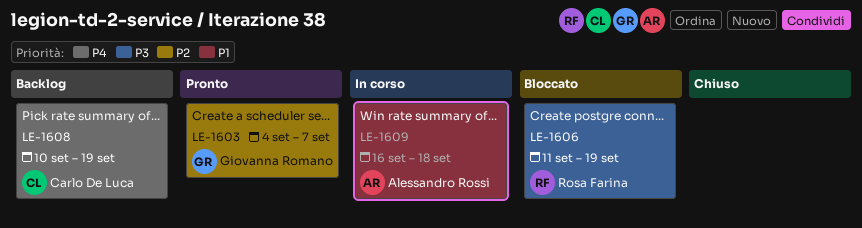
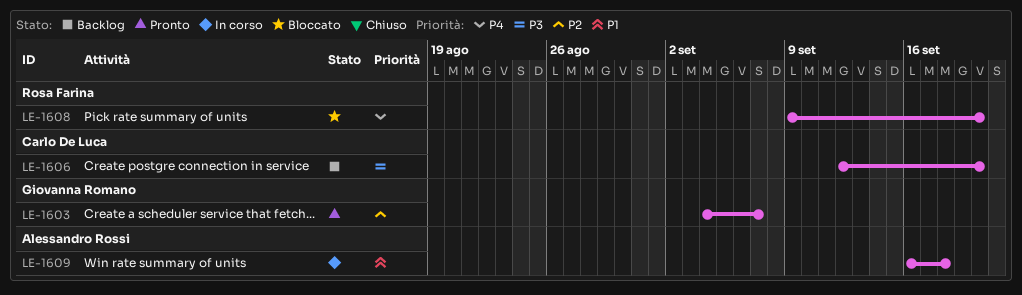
LE-1606, status: Bloccato -> Backlog
LE-1606, owner: Rosa Farina -> Carlo De Luca
LE-1606, start: Sep 11 -> Sep 12
LE-1606, due: Sep 19 -> Sep 20
LE-1608, status: Backlog -> Bloccato
LE-1608, owner: Carlo De Luca -> Rosa Farina
LE-1608, start: Sep 10 -> Sep 9
LE-1608, due: Sep 19 -> Sep 20

